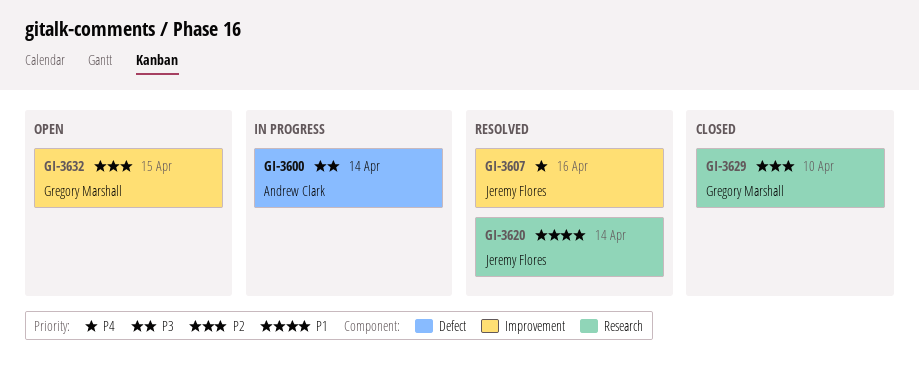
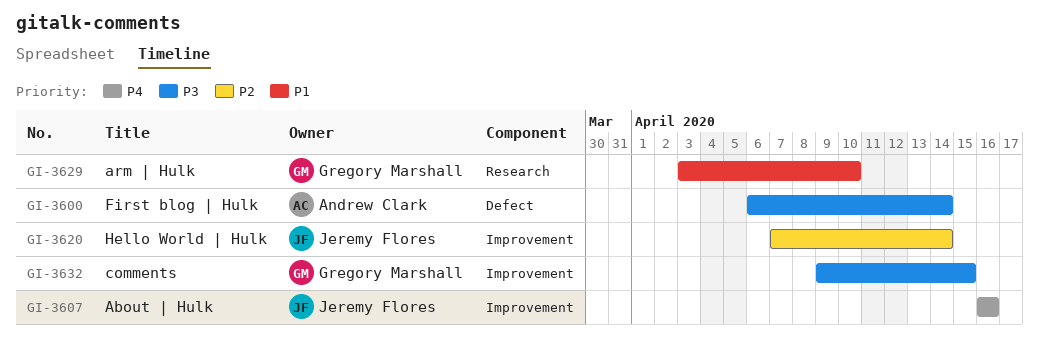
GI-3620, priority: P1 -> P2
GI-3620, label: Research -> Improvement
GI-3629, priority: P2 -> P1
GI-3632, priority: P2 -> P3

